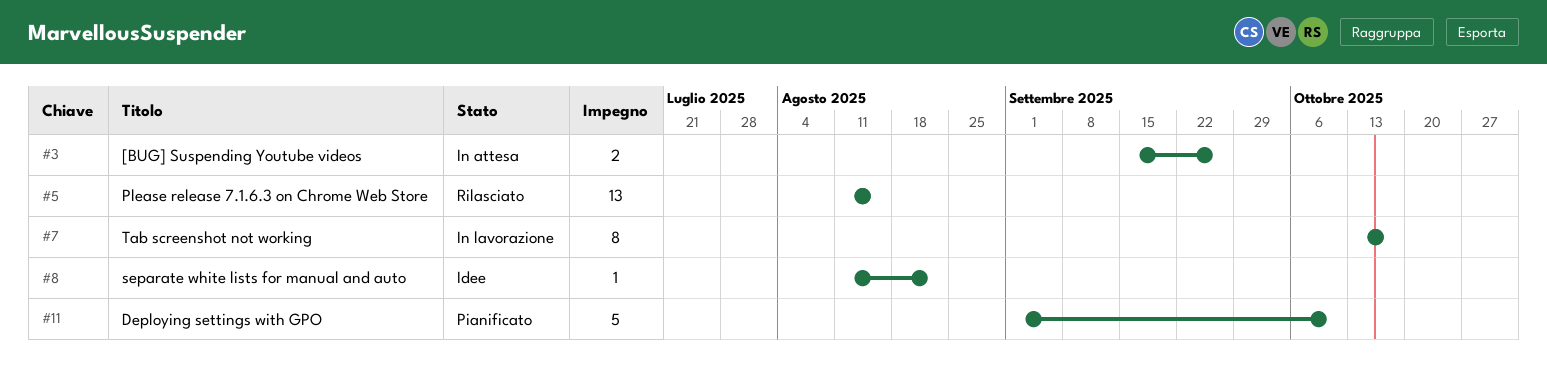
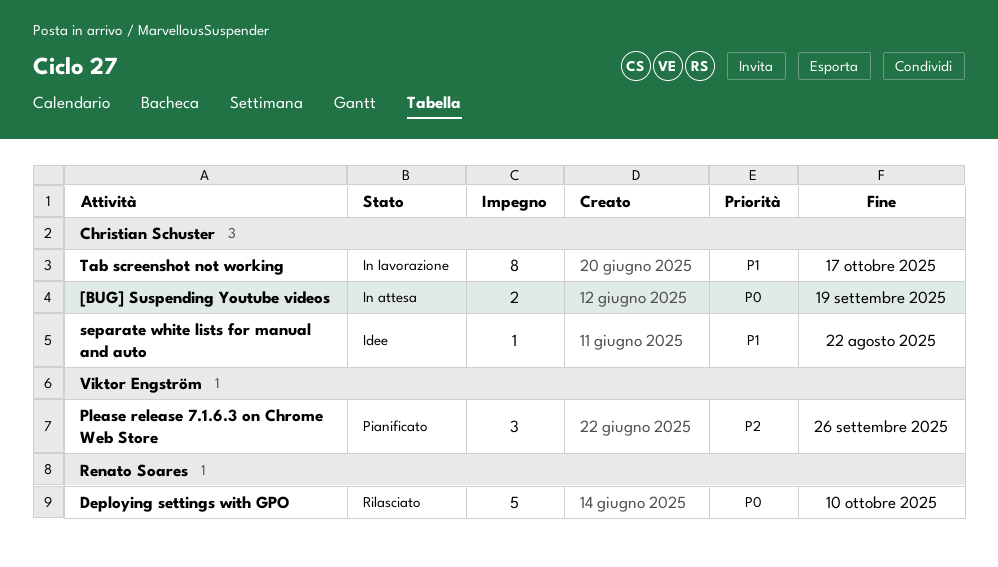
[BUG] Suspending Youtube videos, due: Sep 26 -> Sep 19
Deploying settings with GPO, status: Pianificato -> Rilasciato
Please release 7.1.6.3 on Chrome Web Store, status: Rilasciato -> Pianificato
Please release 7.1.6.3 on Chrome Web Store, estimate: 13 -> 3
Please release 7.1.6.3 on Chrome Web Store, due: Aug 15 -> Sep 26

